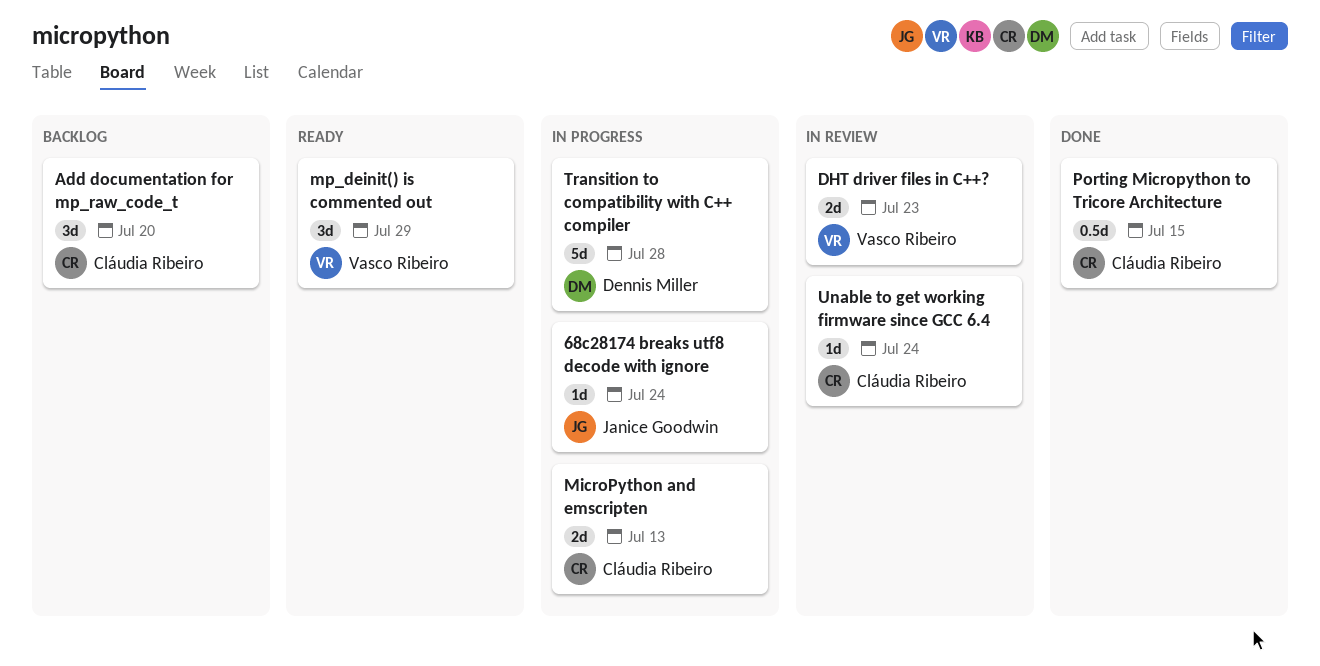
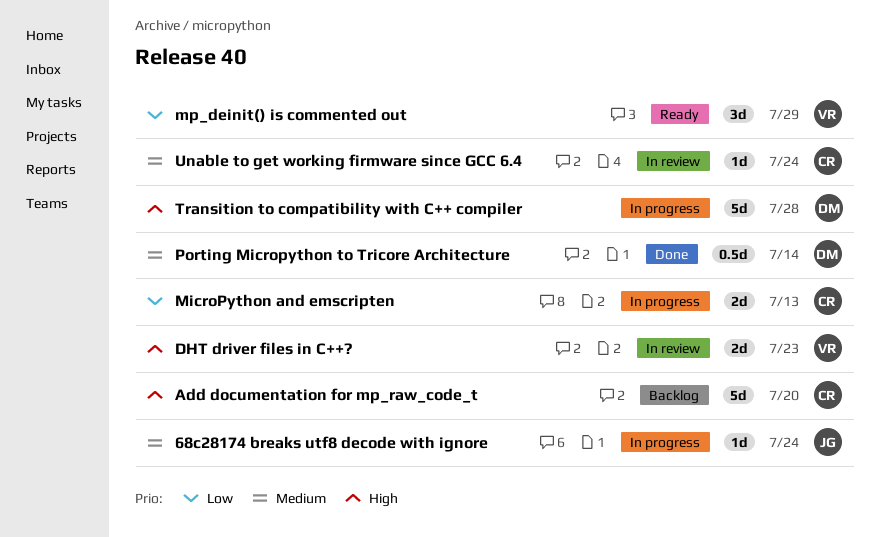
Add documentation for mp_raw_code_t, estimate: 3d -> 5d
Porting Micropython to Tricore Architecture, owner: Cláudia Ribeiro -> Dennis Miller
Porting Micropython to Tricore Architecture, due: Jul 15 -> Jul 14

